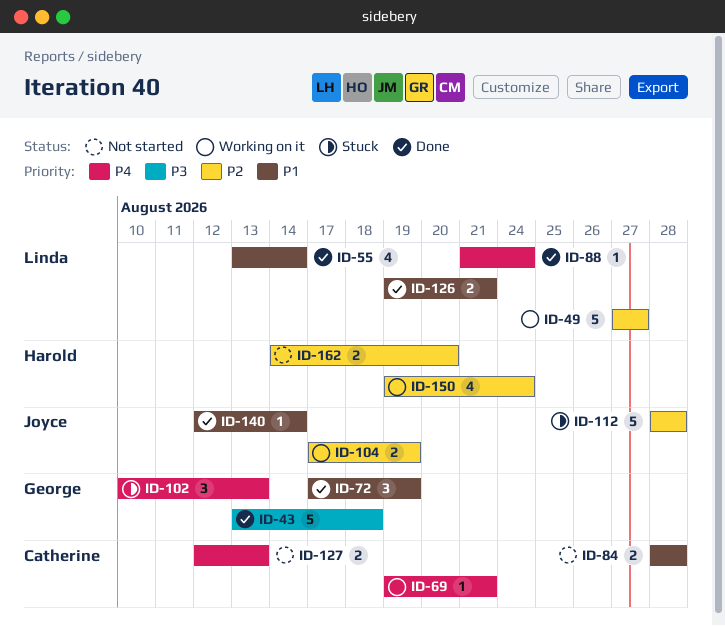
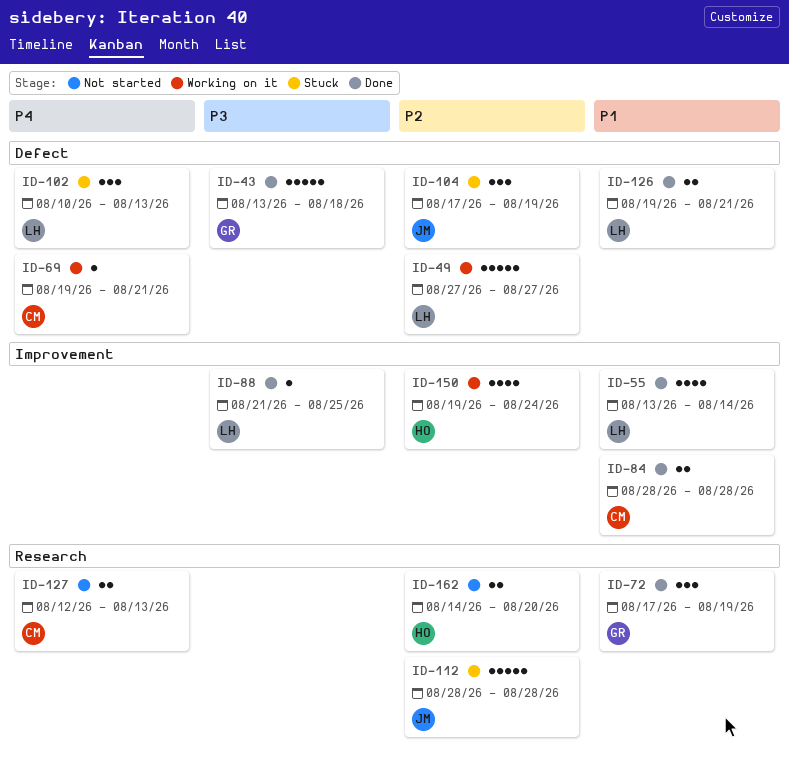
ID-84, status: Not started -> Done
ID-88, priority: P4 -> P3
ID-88, due: Aug 24 -> Aug 25
ID-102, owner: George -> Linda
ID-104, status: Working on it -> Stuck
ID-104, estimate: 2 -> 3
ID-140: present -> none

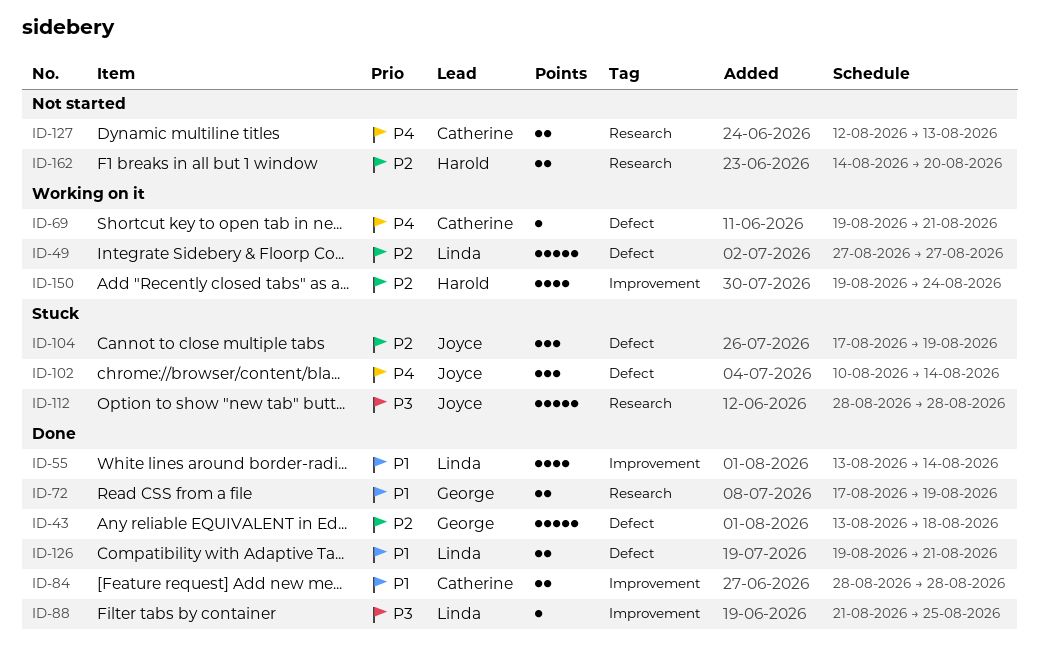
ID-43, priority: P3 -> P2
ID-72, estimate: 3 -> 2
ID-102, owner: Linda -> Joyce
ID-102, due: Aug 13 -> Aug 14
ID-112, priority: P2 -> P3

